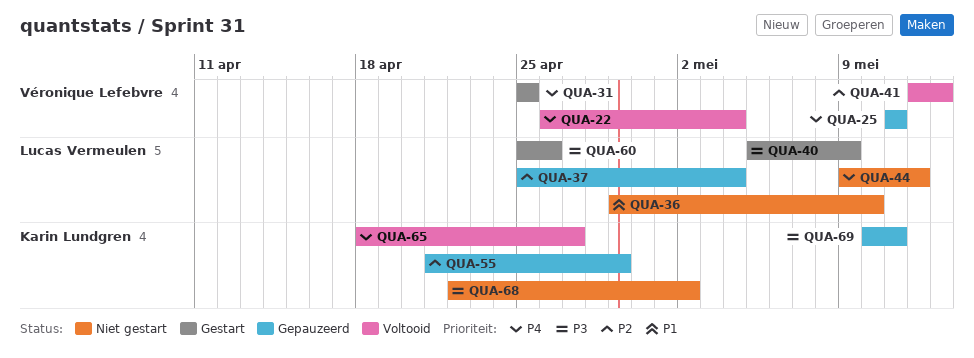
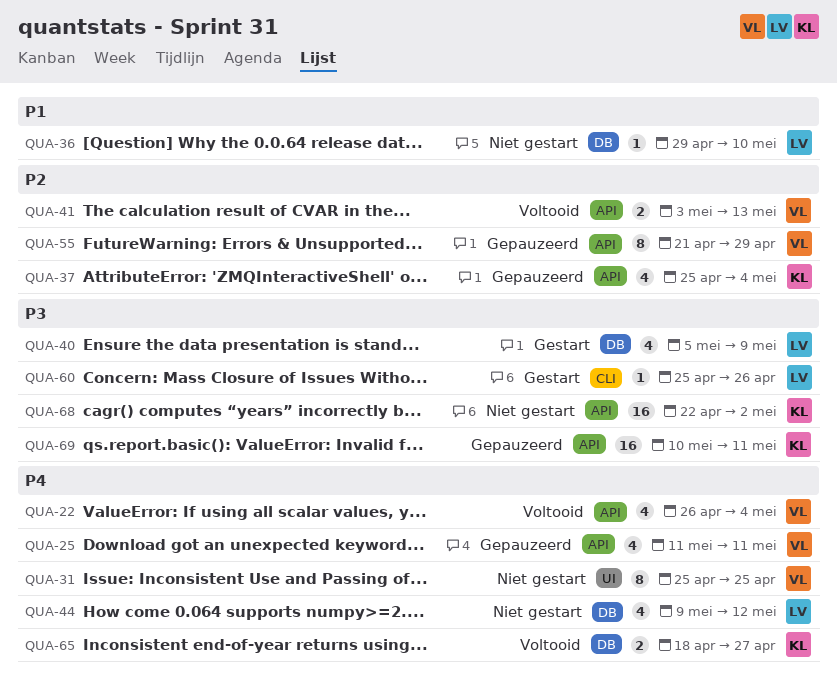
QUA-31, status: Gestart -> Niet gestart
QUA-37, owner: Lucas Vermeulen -> Karin Lundgren
QUA-41, start: May 12 -> May 3
QUA-55, owner: Karin Lundgren -> Véronique Lefebvre

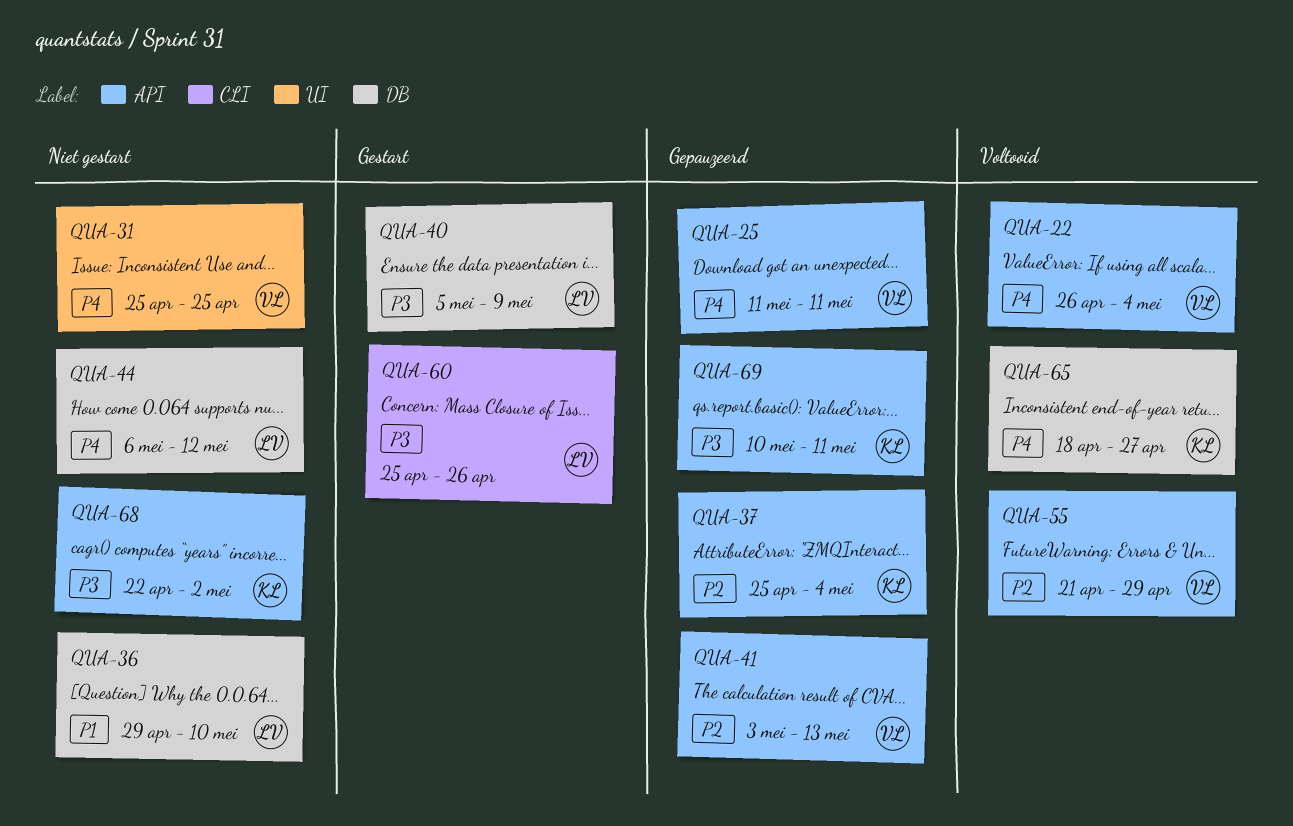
QUA-41, status: Voltooid -> Gepauzeerd
QUA-44, start: May 9 -> May 6
QUA-55, status: Gepauzeerd -> Voltooid

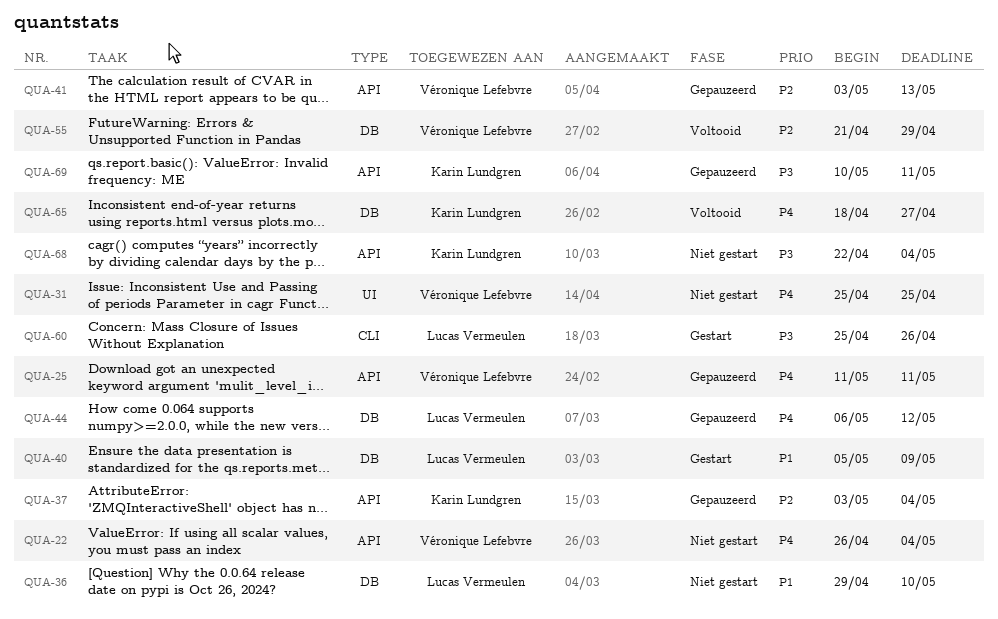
QUA-22, status: Voltooid -> Niet gestart
QUA-37, start: Apr 25 -> May 3
QUA-40, priority: P3 -> P1
QUA-44, status: Niet gestart -> Gepauzeerd
QUA-55, label: API -> DB
QUA-68, due: May 2 -> May 4

